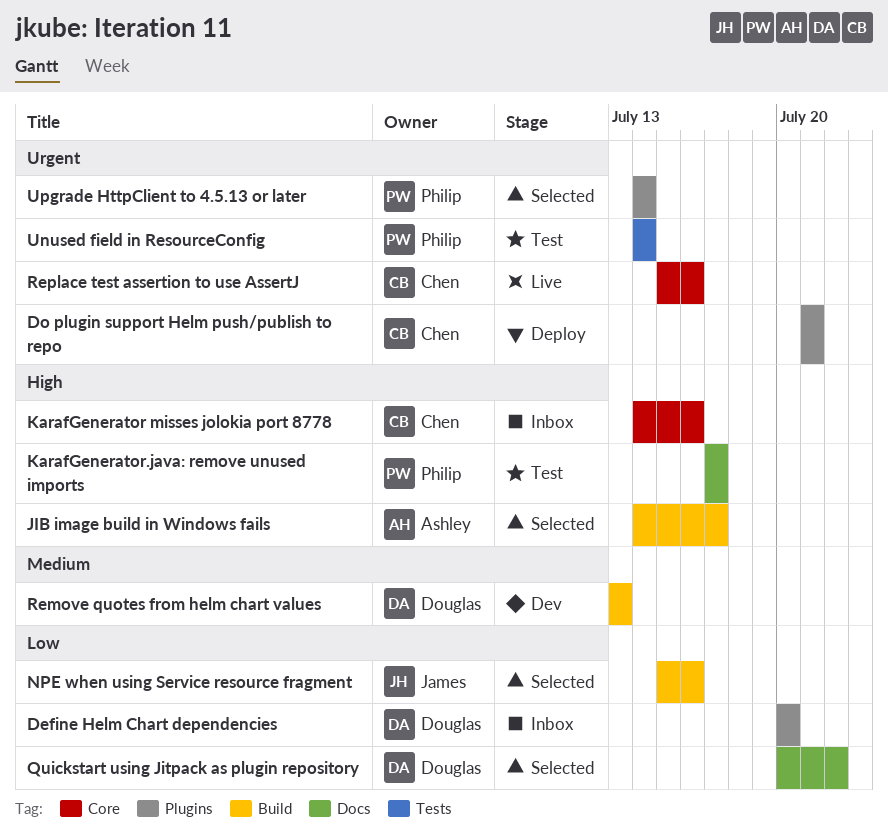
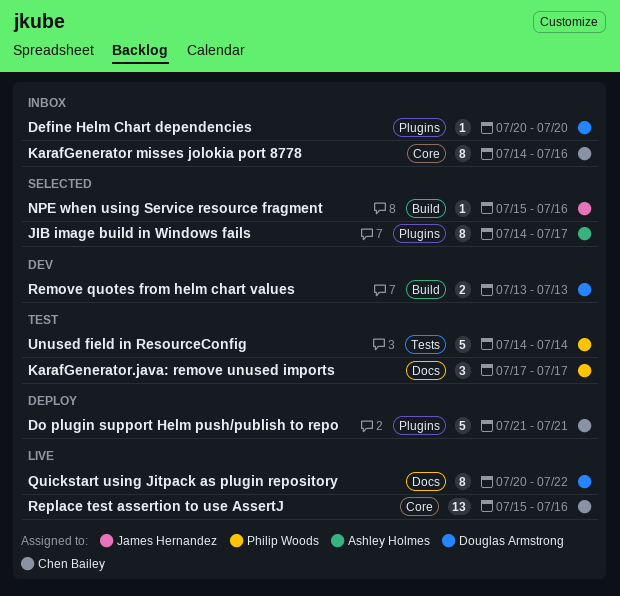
JIB image build in Windows fails, label: Build -> Plugins
Quickstart using Jitpack as plugin repository, status: Selected -> Live
Upgrade HttpClient to 4.5.13 or later: present -> none

